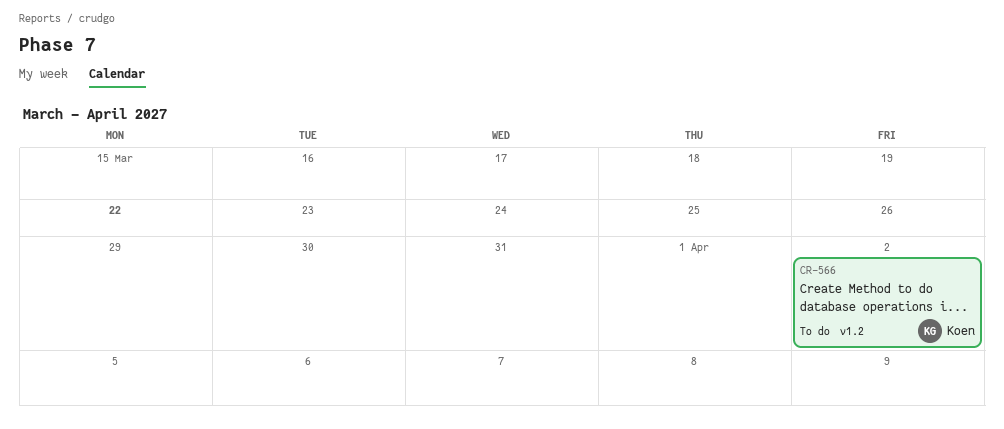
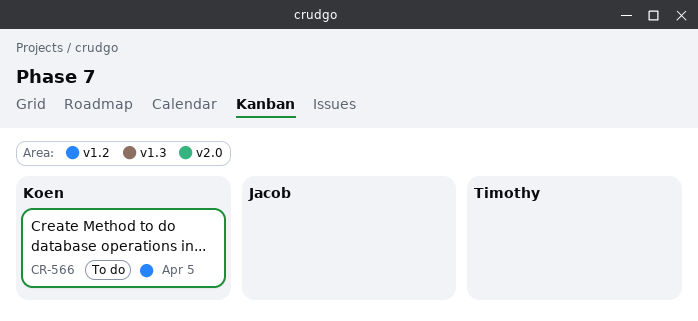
CR-566, due: Apr 2 -> Apr 5

